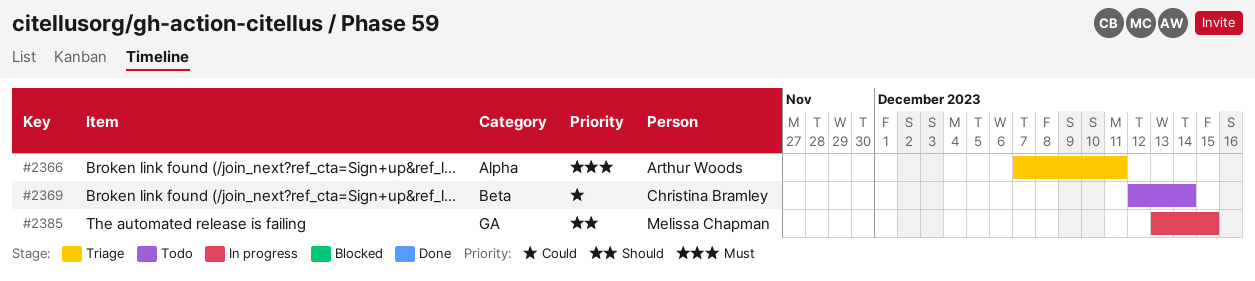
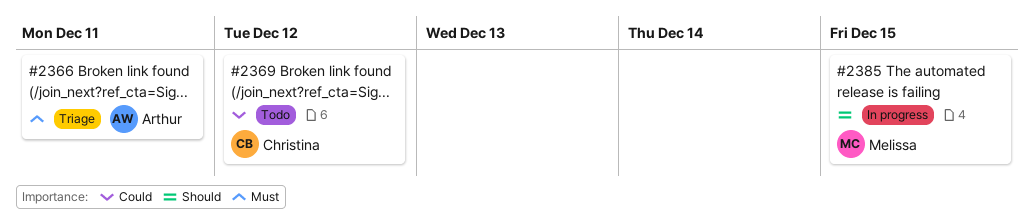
#2369, due: Dec 14 -> Dec 12

